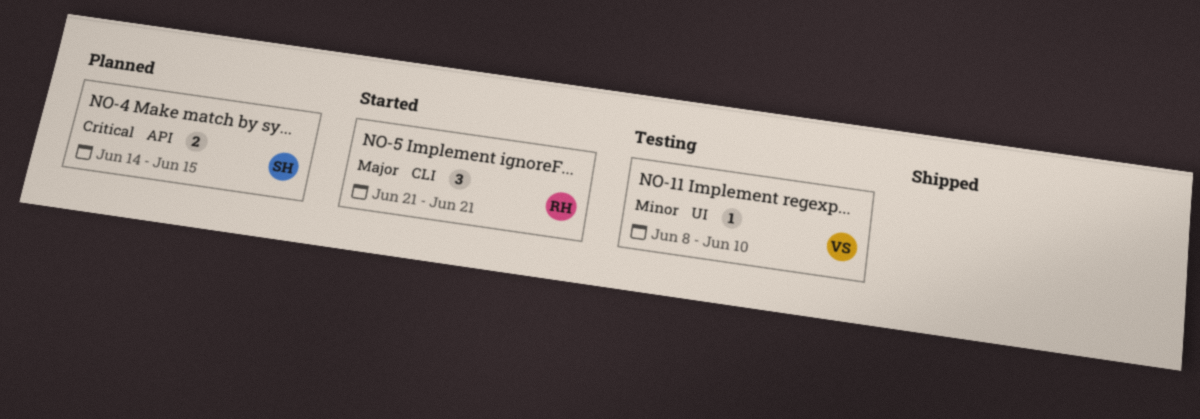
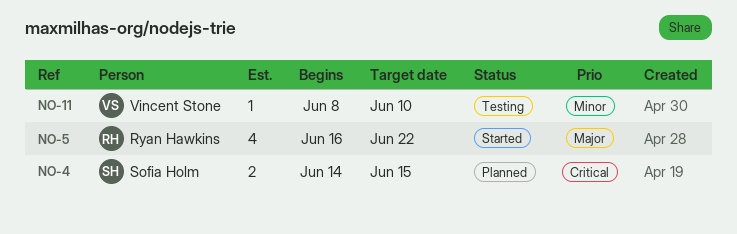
NO-5, estimate: 3 -> 4
NO-5, start: Jun 21 -> Jun 16
NO-5, due: Jun 21 -> Jun 22

